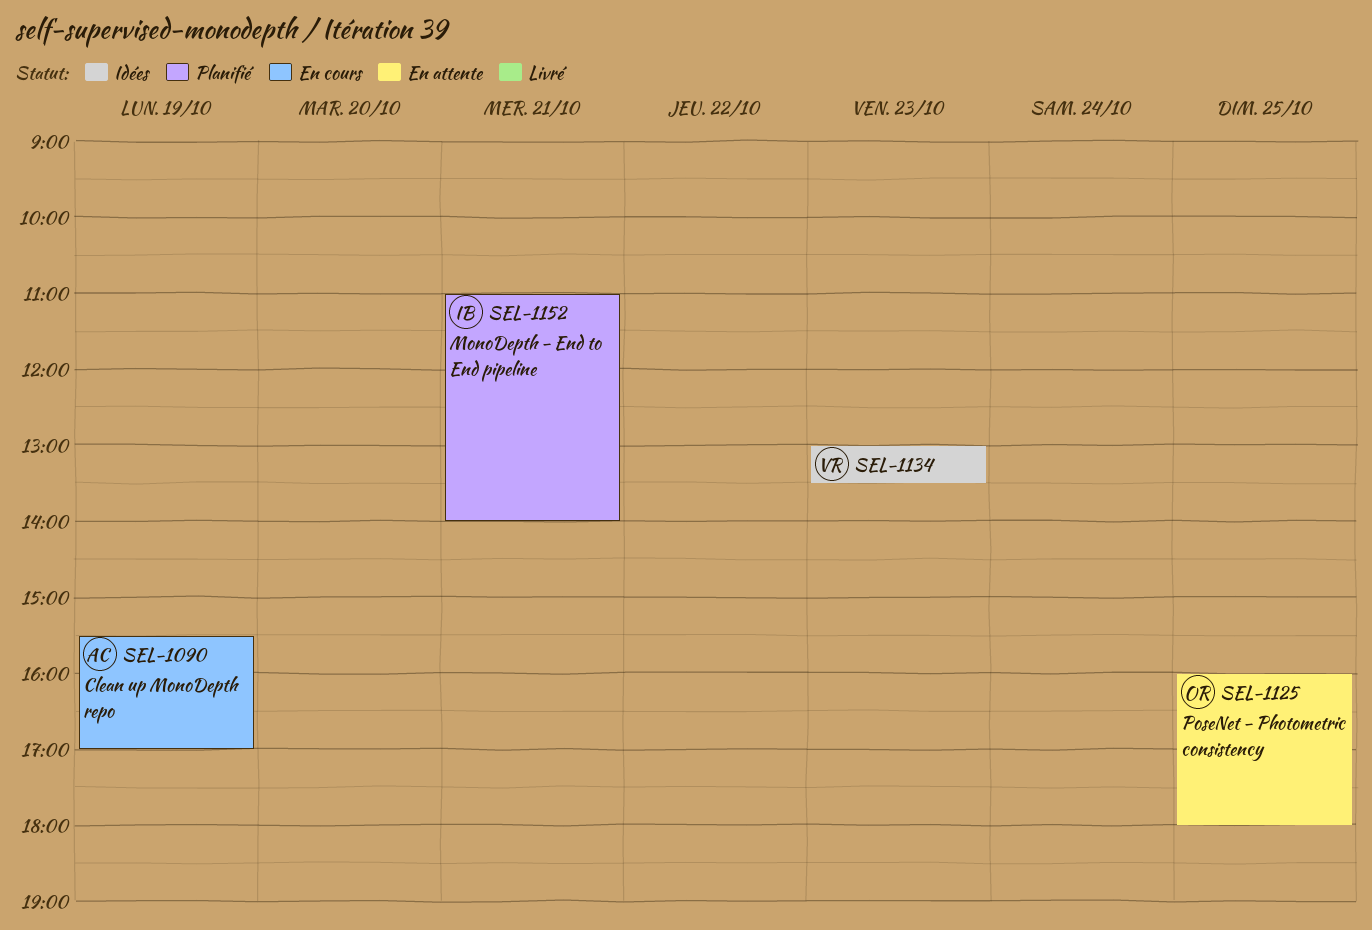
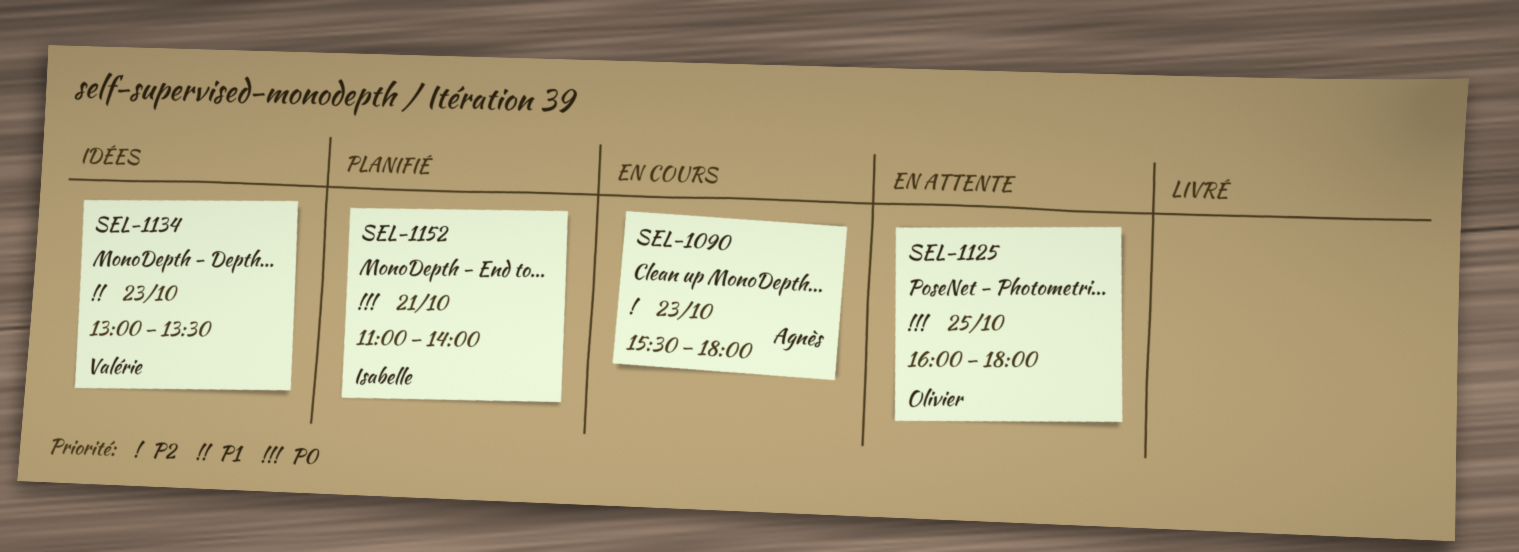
SEL-1090, day: Oct 19 -> Oct 23
SEL-1090, ends: 17:00 -> 18:00

